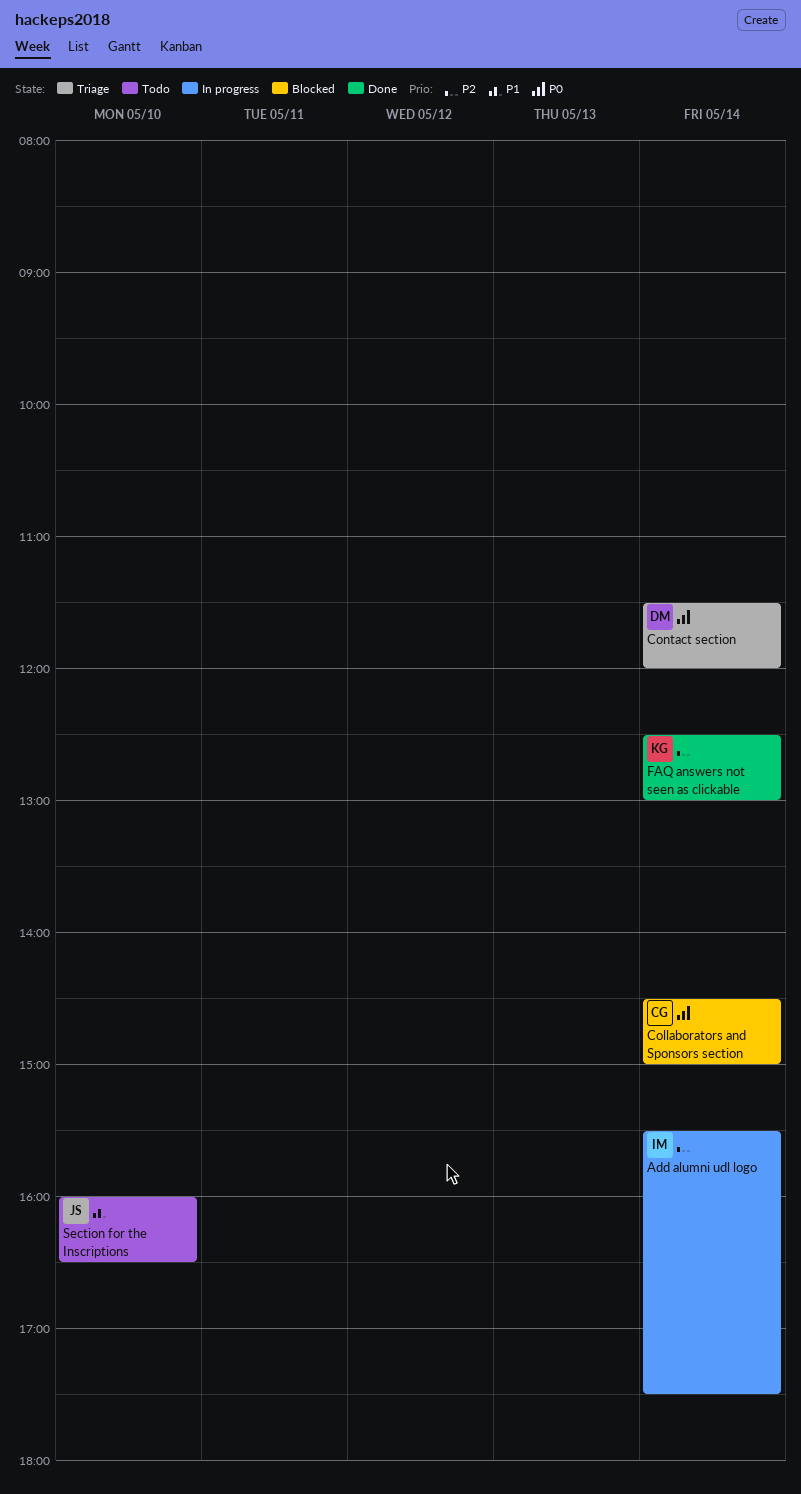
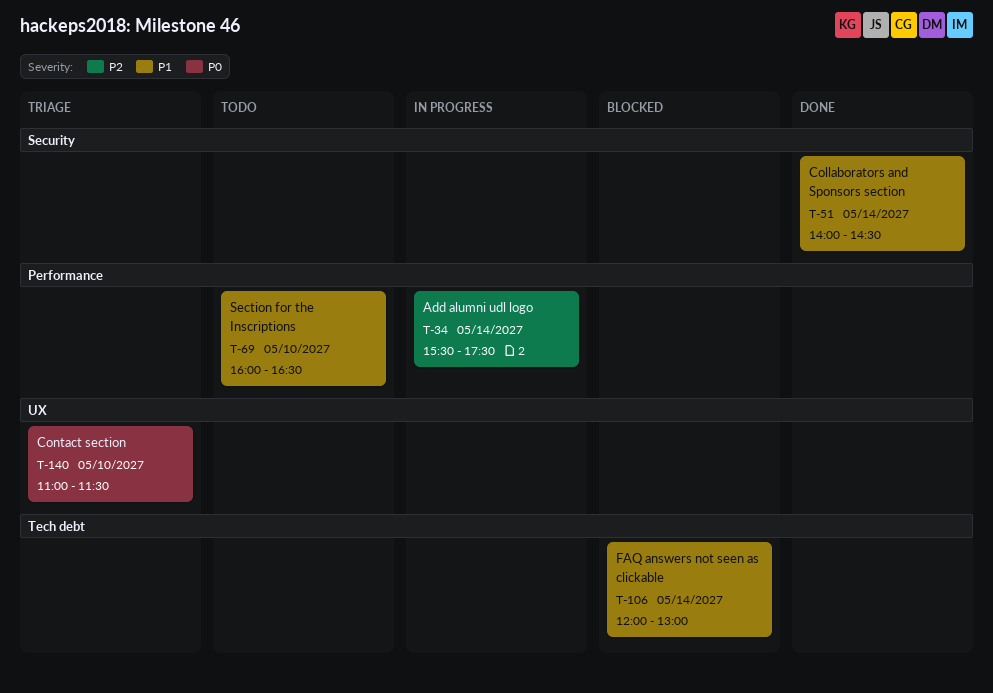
Collaborators and Sponsors section, status: Blocked -> Done
Collaborators and Sponsors section, priority: P0 -> P1
Collaborators and Sponsors section, begins: 14:30 -> 14:00
Collaborators and Sponsors section, ends: 15:00 -> 14:30
Contact section, day: May 14 -> May 10
Contact section, begins: 11:30 -> 11:00
Contact section, ends: 12:00 -> 11:30
FAQ answers not seen as clickable, status: Done -> Blocked
FAQ answers not seen as clickable, priority: P2 -> P1
FAQ answers not seen as clickable, begins: 12:30 -> 12:00

